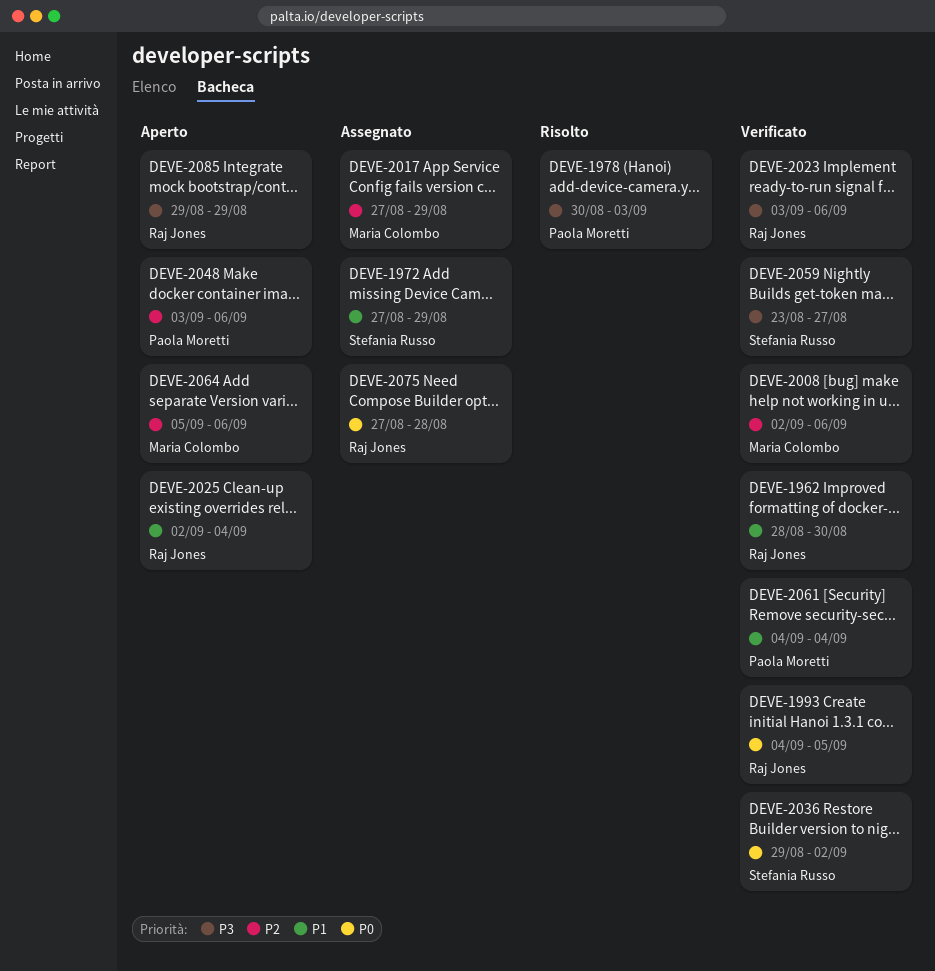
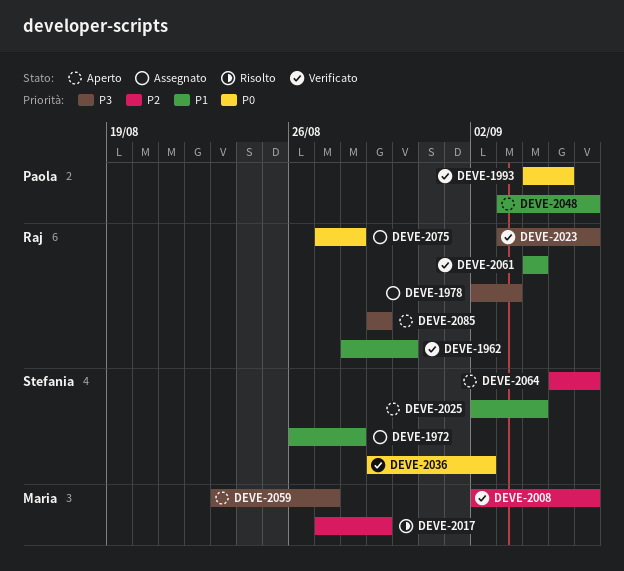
DEVE-1972, start: Aug 27 -> Aug 26
DEVE-1972, due: Aug 29 -> Aug 28
DEVE-1978, status: Risolto -> Assegnato
DEVE-1978, owner: Paola Moretti -> Raj Jones
DEVE-1978, start: Aug 30 -> Sep 2
DEVE-1993, owner: Raj Jones -> Paola Moretti
DEVE-2017, status: Assegnato -> Risolto
DEVE-2025, owner: Raj Jones -> Stefania Russo
DEVE-2048, priority: P2 -> P1
DEVE-2059, status: Verificato -> Aperto
DEVE-2059, owner: Stefania Russo -> Maria Colombo
DEVE-2061, owner: Paola Moretti -> Raj Jones
DEVE-2064, owner: Maria Colombo -> Stefania Russo

